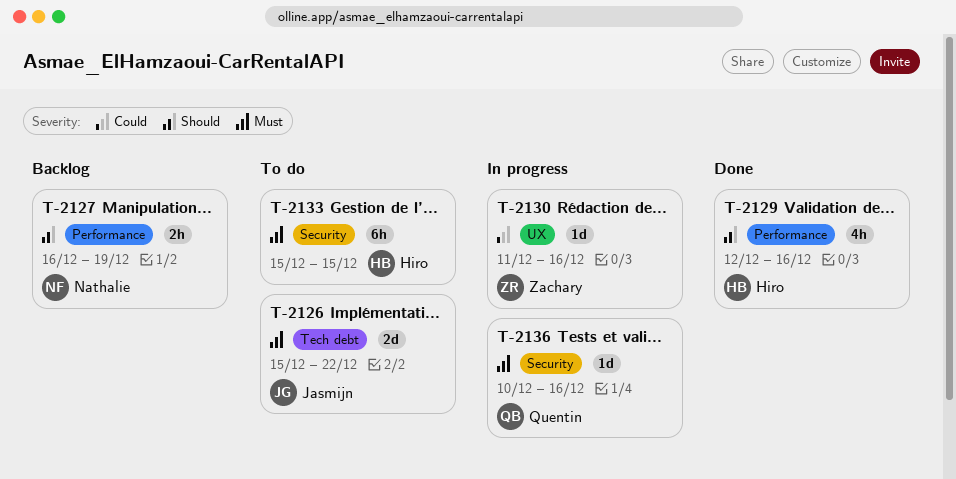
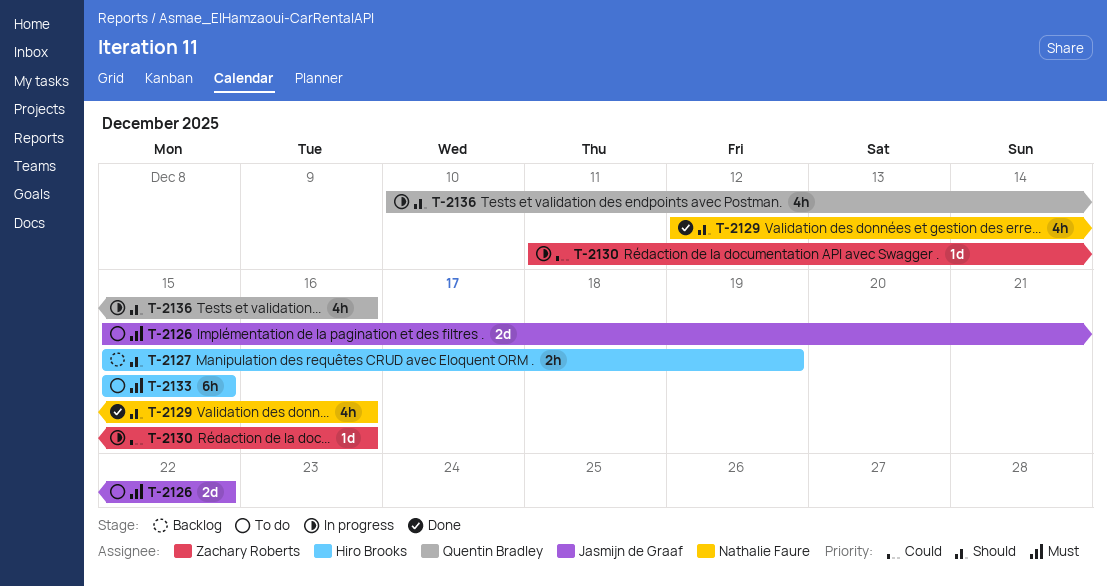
T-2127, owner: Nathalie Faure -> Hiro Brooks
T-2127, start: Dec 16 -> Dec 15
T-2129, owner: Hiro Brooks -> Nathalie Faure
T-2136, priority: Must -> Should
T-2136, estimate: 1d -> 4h

